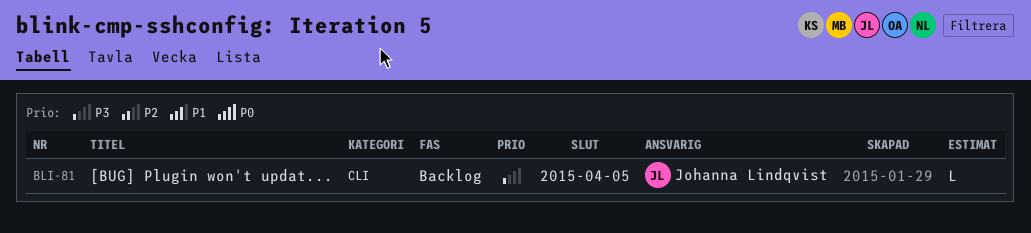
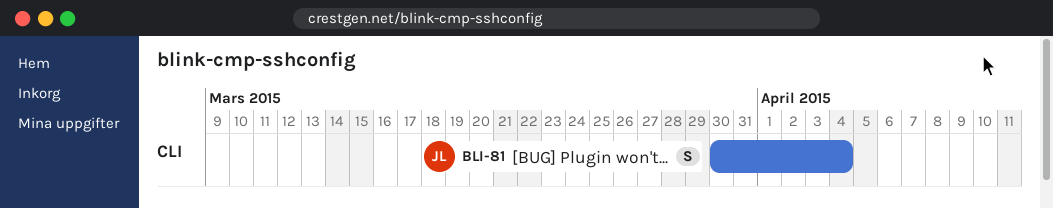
BLI-81, estimate: L -> S
BLI-81, due: Apr 5 -> Apr 4

